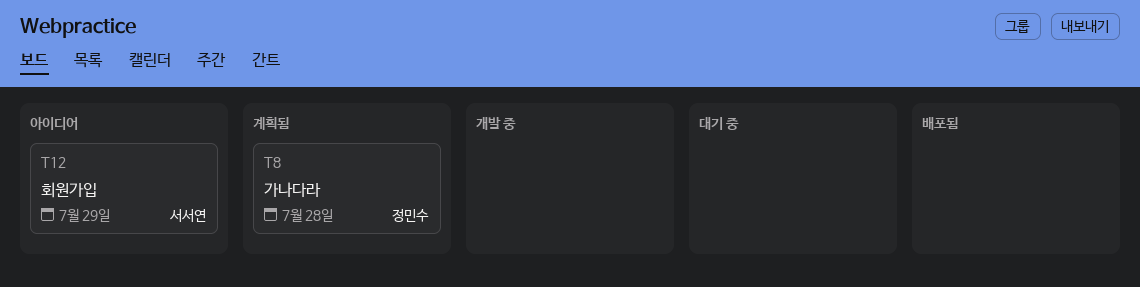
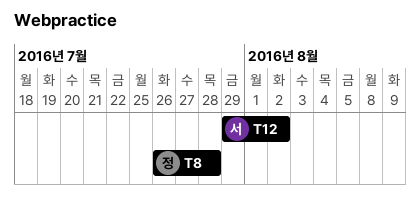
T12, due: Jul 29 -> Aug 2

